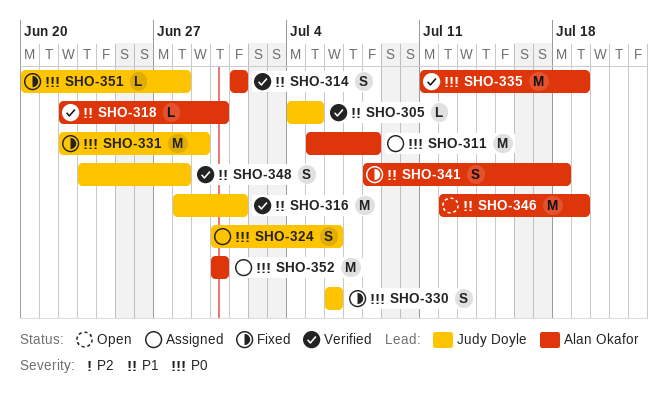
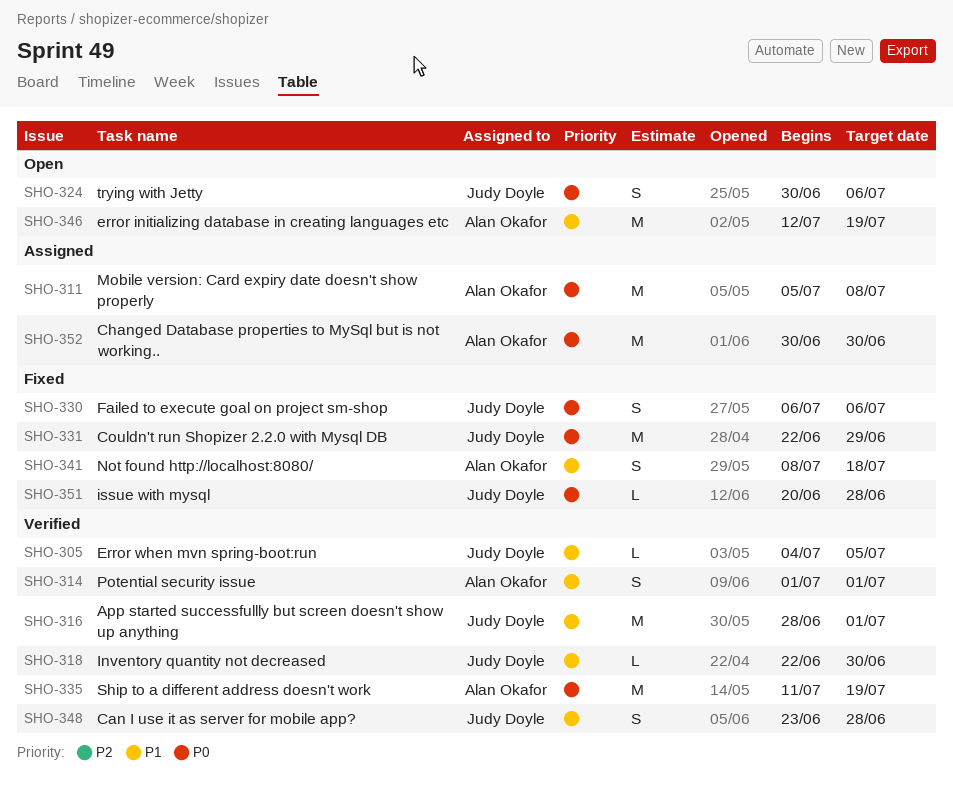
SHO-318, owner: Alan Okafor -> Judy Doyle
SHO-324, status: Assigned -> Open

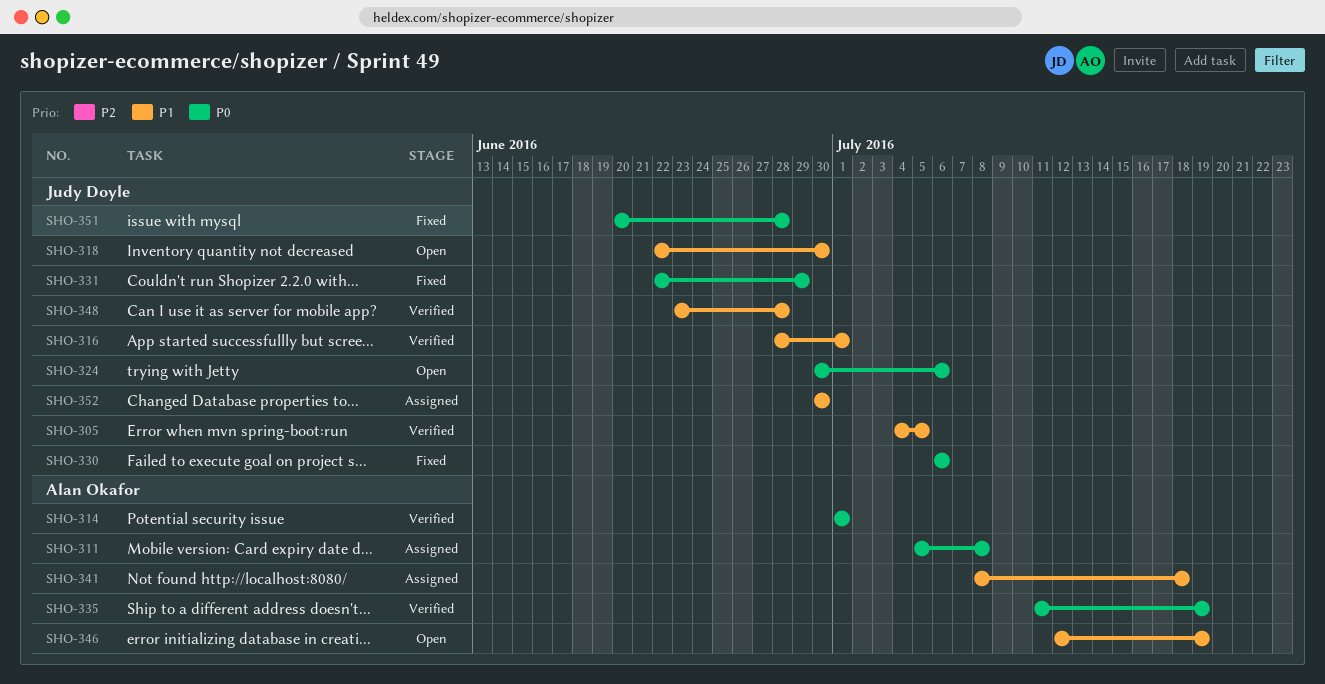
SHO-314, priority: P1 -> P0
SHO-318, status: Verified -> Open
SHO-341, status: Fixed -> Assigned
SHO-352, owner: Alan Okafor -> Judy Doyle
SHO-352, priority: P0 -> P1

